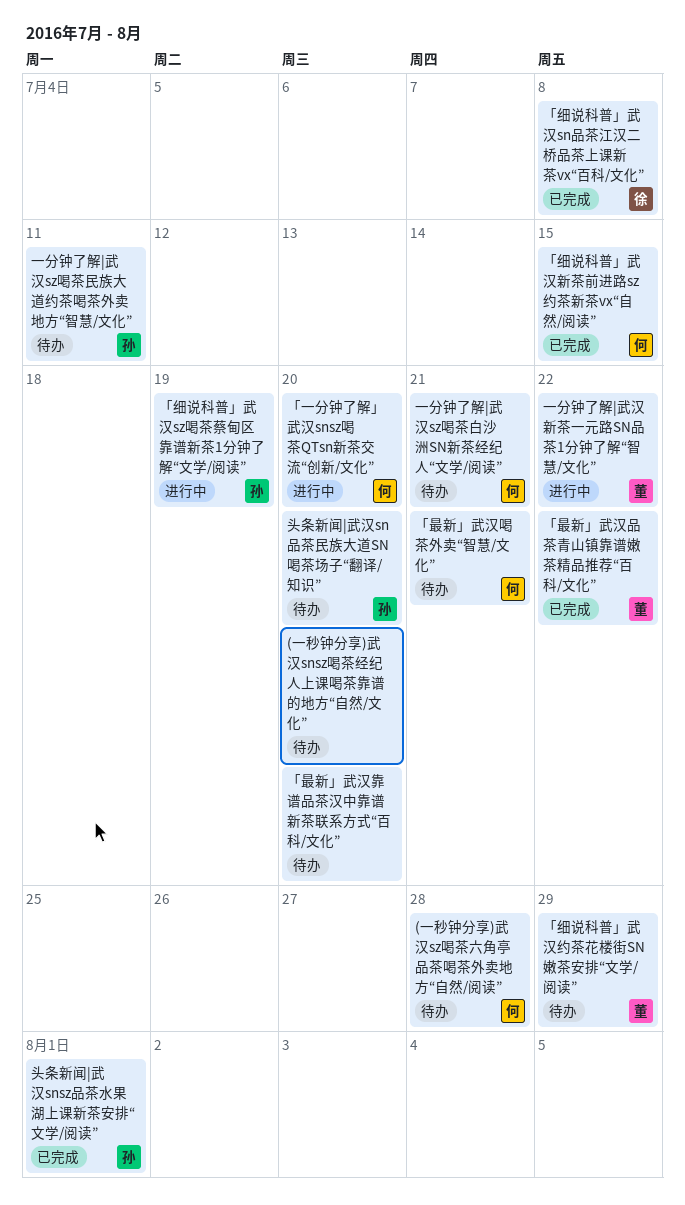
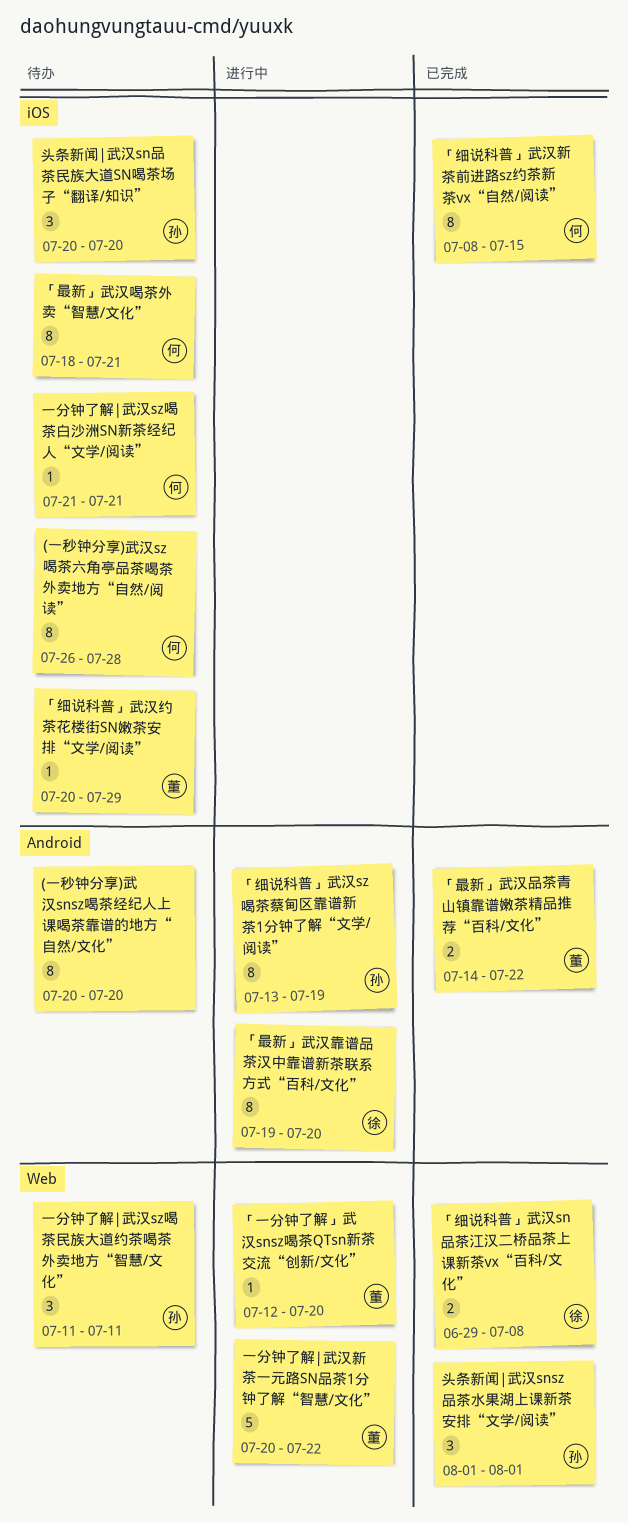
「一分钟了解」武汉snsz喝茶QTsn新茶交流“创新/文化”, owner: 何 -> 董
「最新」武汉靠谱品茶汉中靠谱新茶联系方式“百科/文化”, status: 待办 -> 进行中
「最新」武汉靠谱品茶汉中靠谱新茶联系方式“百科/文化”, owner: none -> 徐

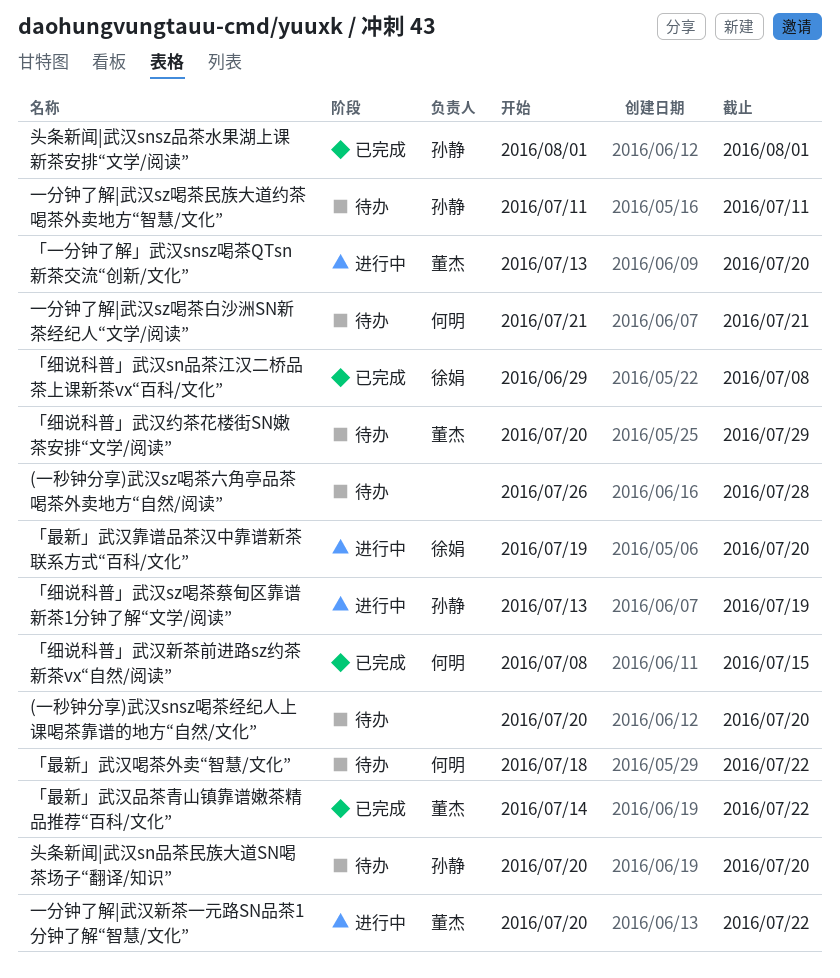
(一秒钟分享)武汉sz喝茶六角亭品茶喝茶外卖地方“自然/阅读”, owner: 何明 -> none
「一分钟了解」武汉snsz喝茶QTsn新茶交流“创新/文化”, start: Jul 12 -> Jul 13
「最新」武汉喝茶外卖“智慧/文化”, due: Jul 21 -> Jul 22

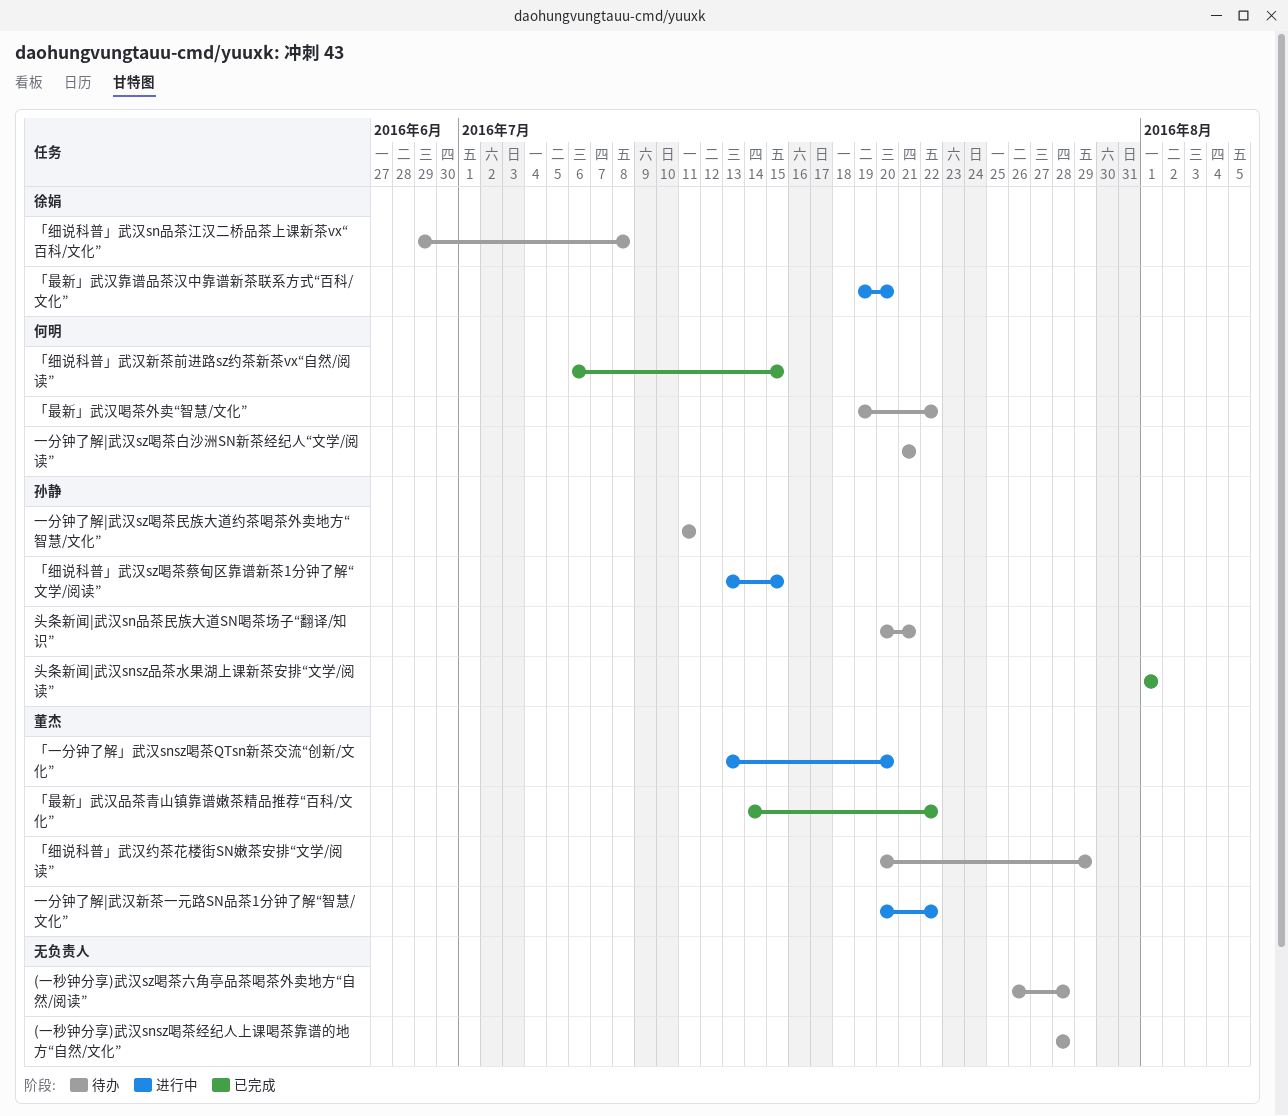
(一秒钟分享)武汉snsz喝茶经纪人上课喝茶靠谱的地方“自然/文化”, start: Jul 20 -> Jul 28
(一秒钟分享)武汉snsz喝茶经纪人上课喝茶靠谱的地方“自然/文化”, due: Jul 20 -> Jul 28
「最新」武汉喝茶外卖“智慧/文化”, start: Jul 18 -> Jul 19
「细说科普」武汉sn品茶江汉二桥品茶上课新茶vx“百科/文化”, status: 已完成 -> 待办
「细说科普」武汉sz喝茶蔡甸区靠谱新茶1分钟了解“文学/阅读”, due: Jul 19 -> Jul 15
「细说科普」武汉新茶前进路sz约茶新茶vx“自然/阅读”, start: Jul 8 -> Jul 6
头条新闻|武汉sn品茶民族大道SN喝茶场子“翻译/知识”, due: Jul 20 -> Jul 21

